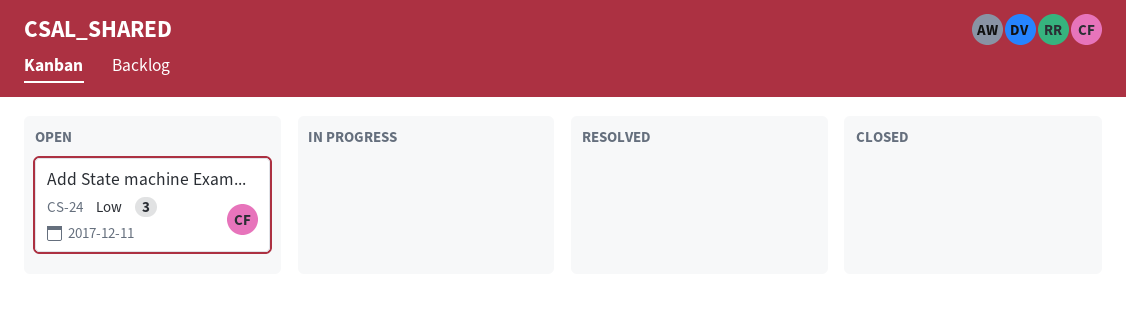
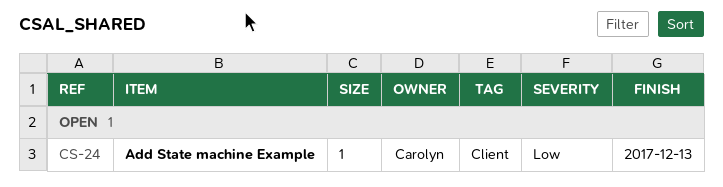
CS-24, estimate: 3 -> 1
CS-24, due: Dec 11 -> Dec 13

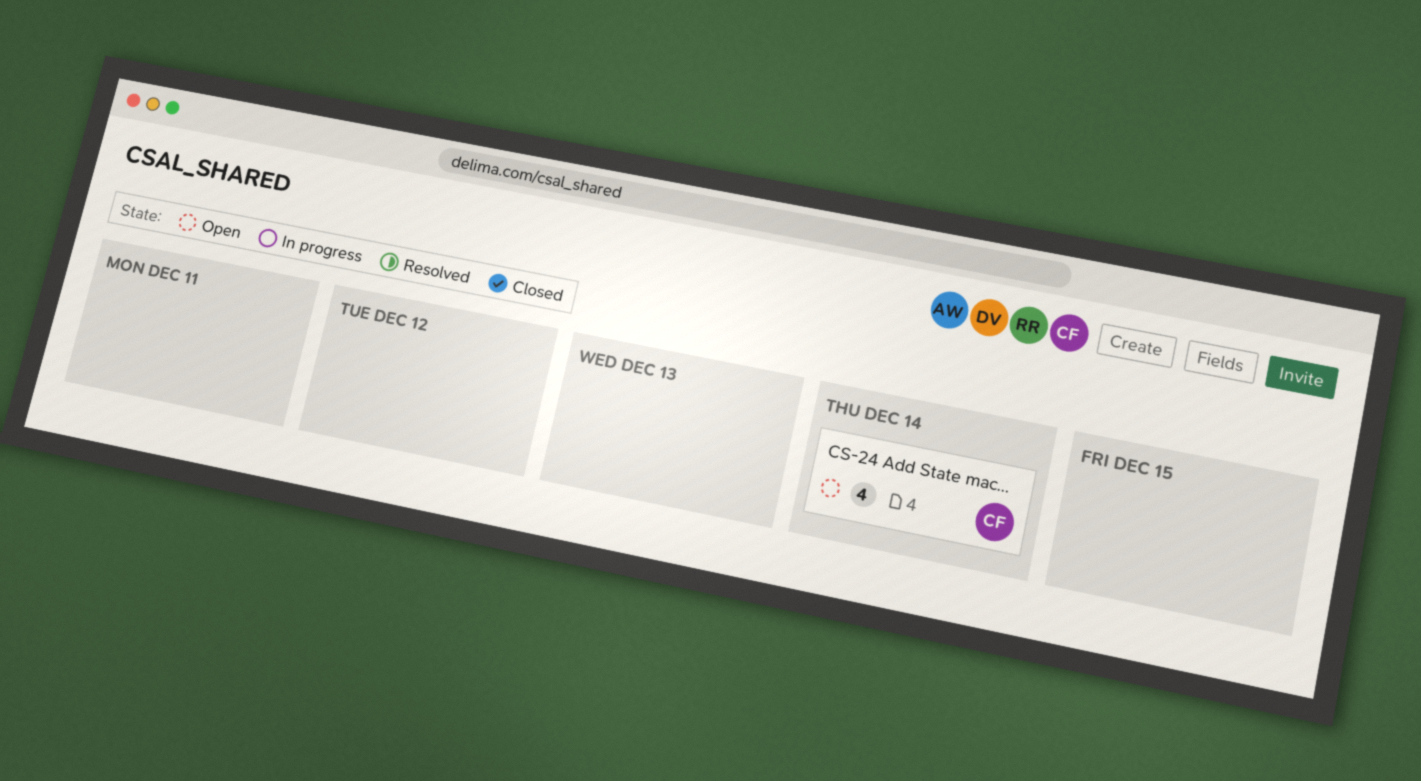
CS-24, estimate: 1 -> 4
CS-24, due: Dec 13 -> Dec 14

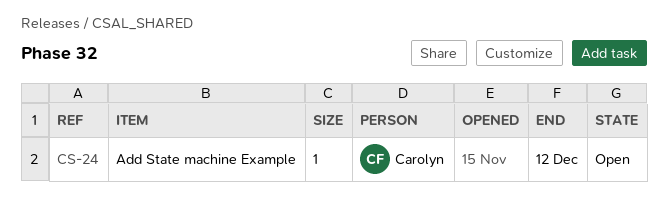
CS-24, estimate: 4 -> 1
CS-24, due: Dec 14 -> Dec 12

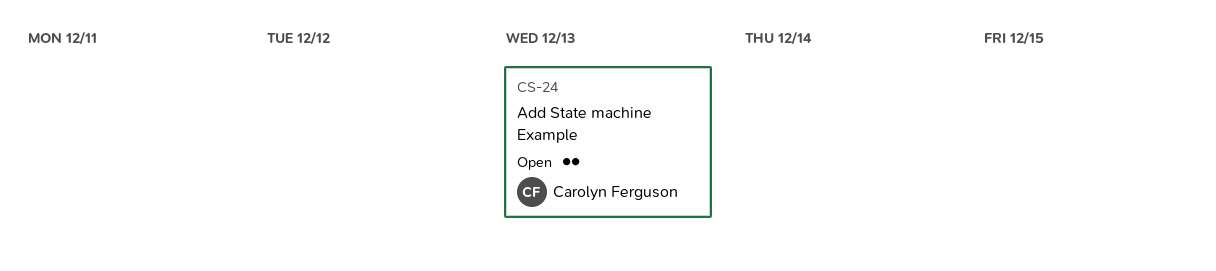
CS-24, estimate: 1 -> 2
CS-24, due: Dec 12 -> Dec 13

